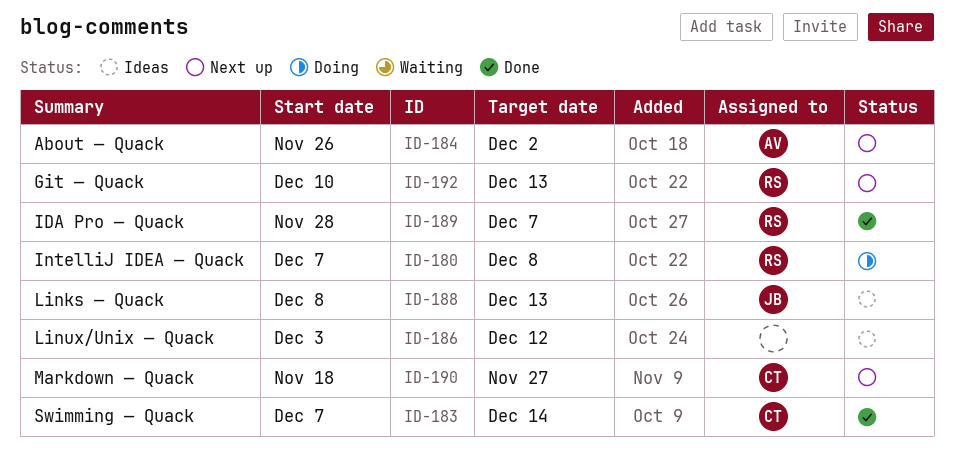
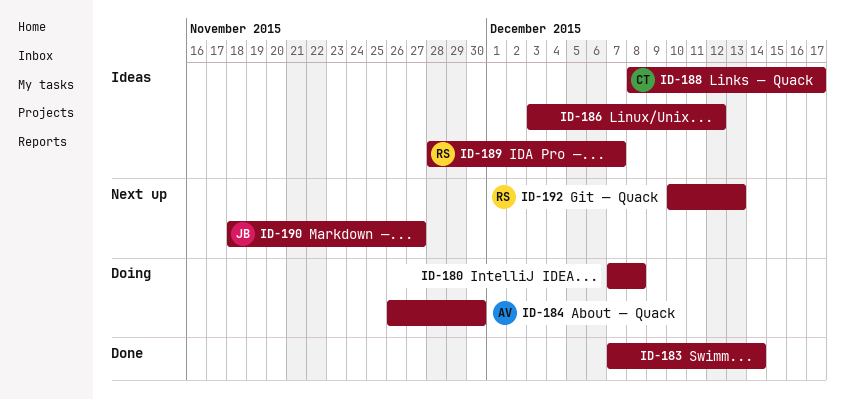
ID-180, owner: RS -> none
ID-183, owner: CT -> none
ID-184, status: Next up -> Doing
ID-184, due: Dec 2 -> Nov 30
ID-188, owner: JB -> CT
ID-188, due: Dec 13 -> Dec 17
ID-189, status: Done -> Ideas
ID-190, owner: CT -> JB

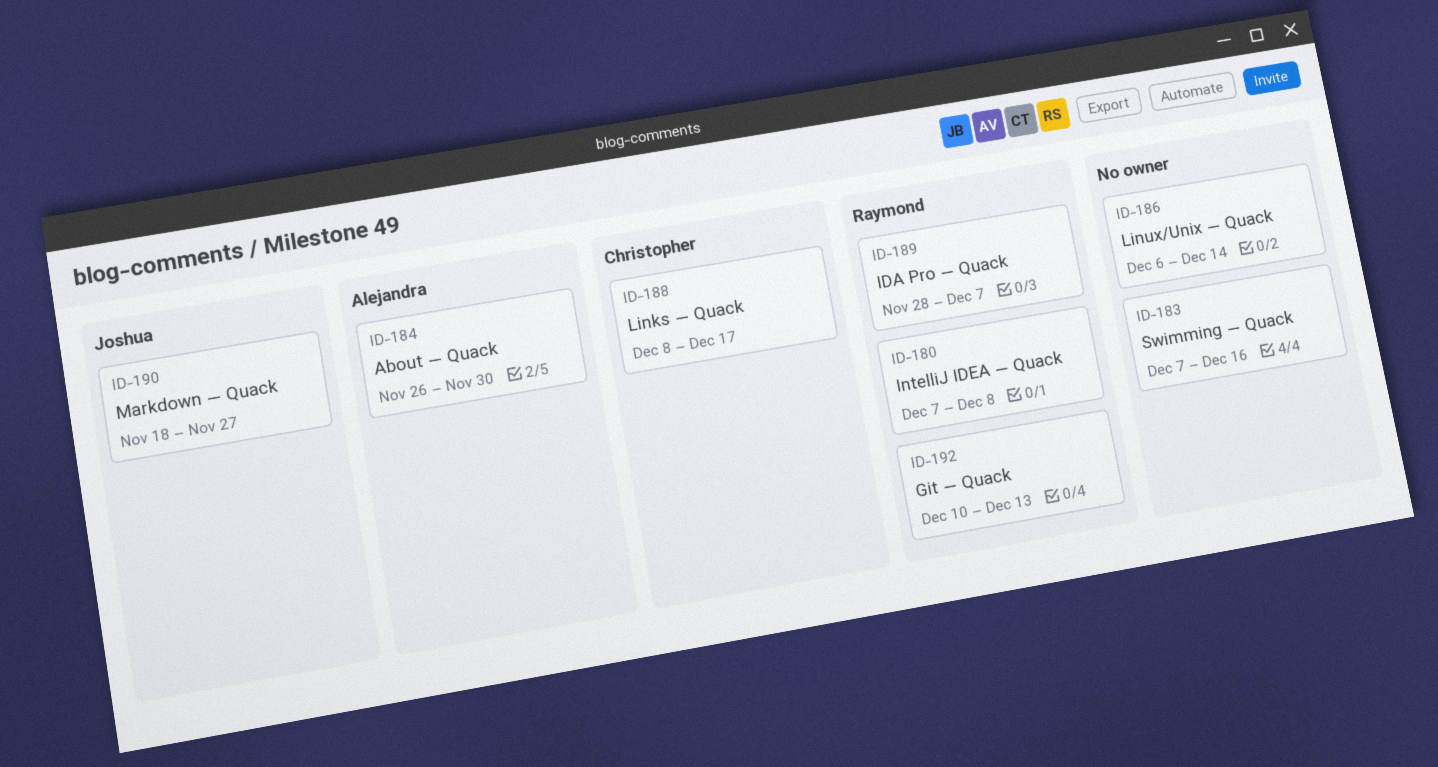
ID-180, owner: none -> Raymond
ID-183, due: Dec 14 -> Dec 16
ID-186, start: Dec 3 -> Dec 6
ID-186, due: Dec 12 -> Dec 14

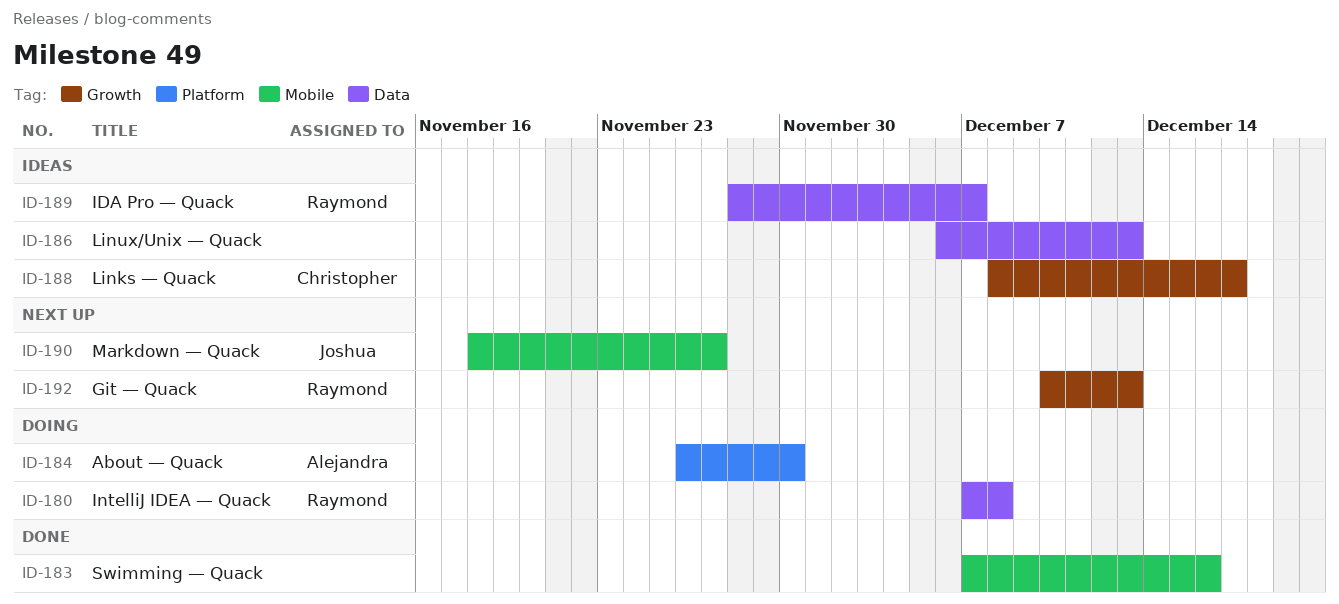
ID-186, due: Dec 14 -> Dec 13

